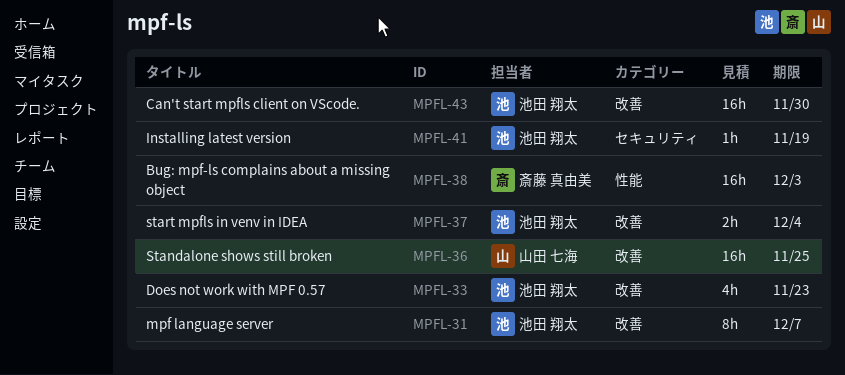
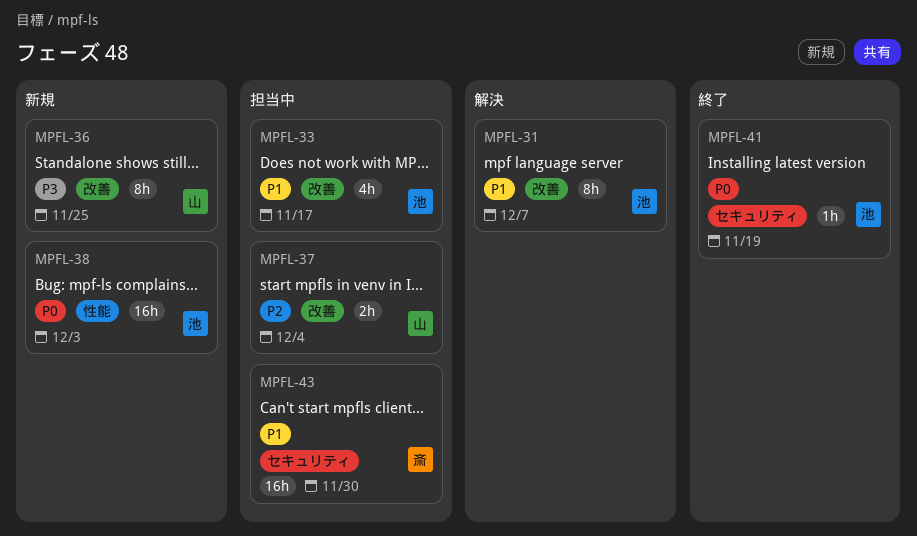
MPFL-33, due: Nov 23 -> Nov 17
MPFL-36, estimate: 16h -> 8h
MPFL-37, owner: 池田 翔太 -> 山田 七海
MPFL-38, owner: 斎藤 真由美 -> 池田 翔太
MPFL-43, owner: 池田 翔太 -> 斎藤 真由美
MPFL-43, label: 改善 -> セキュリティ

